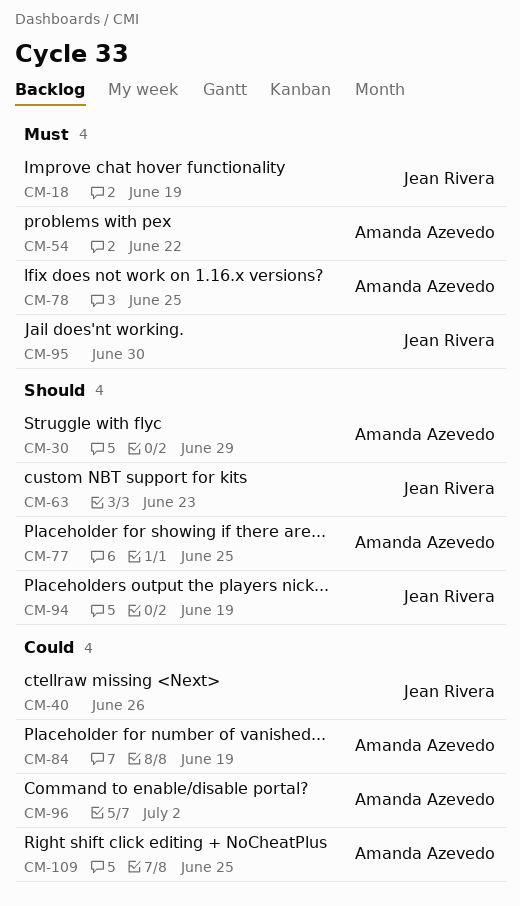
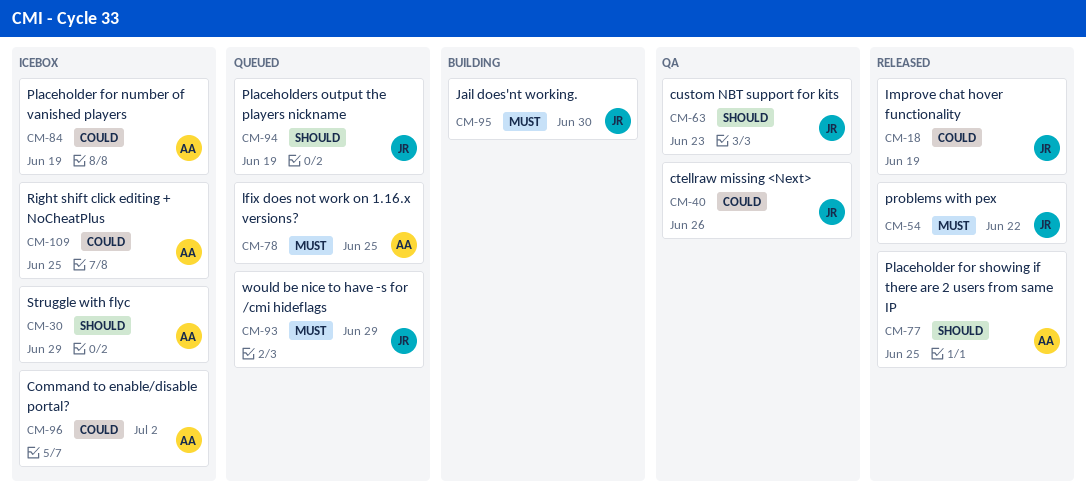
CM-18, priority: Must -> Could
CM-54, owner: Amanda Azevedo -> Jean Rivera
CM-93: none -> present

